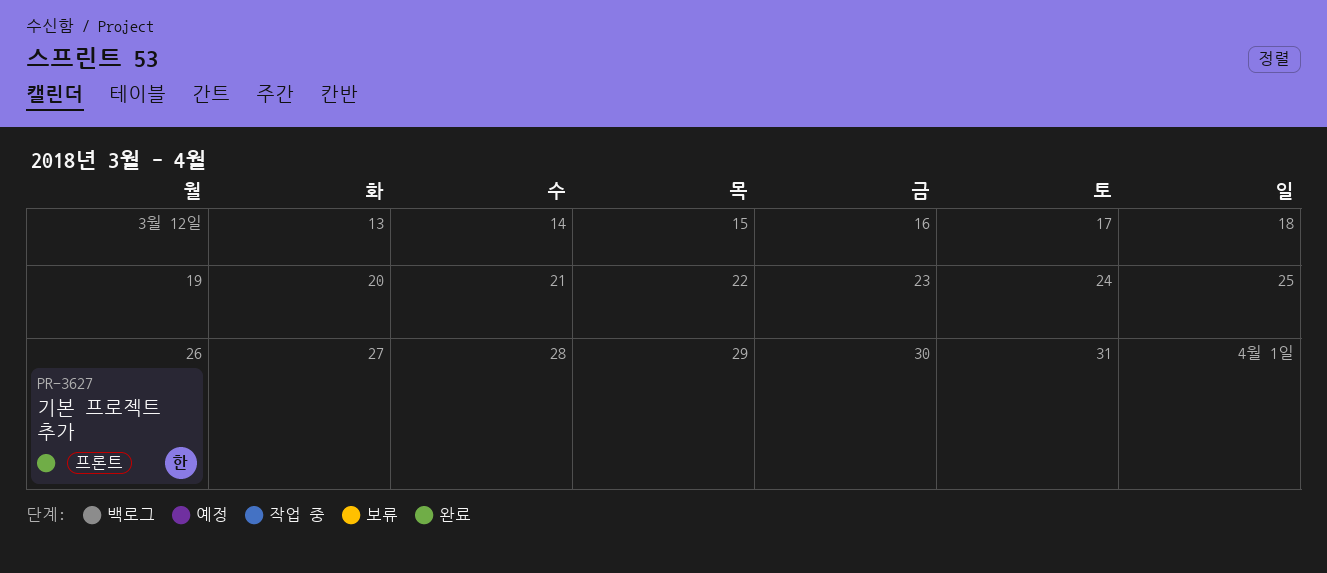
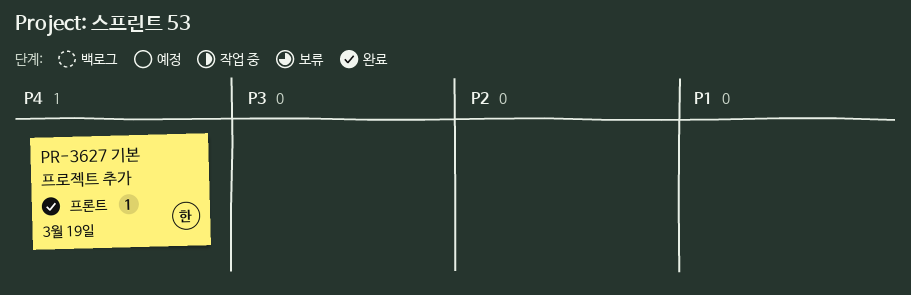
PR-3627, due: Mar 26 -> Mar 19

